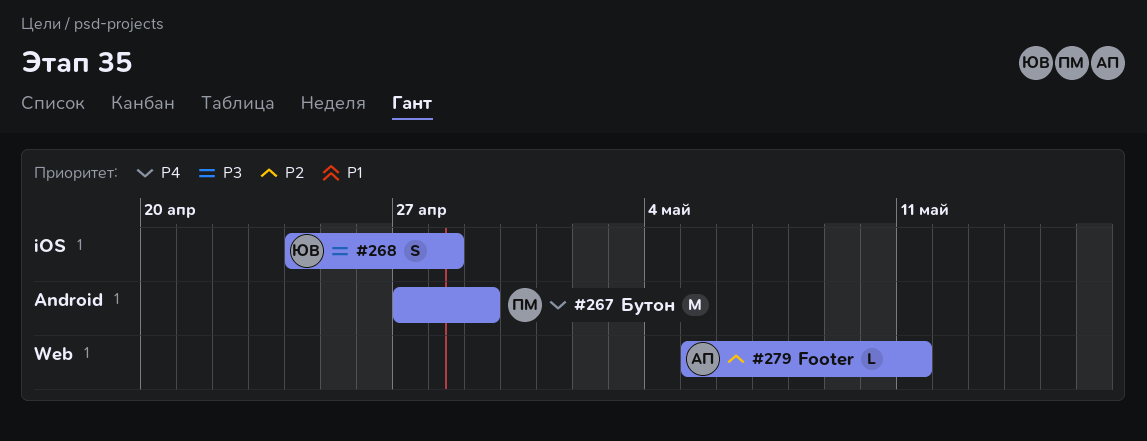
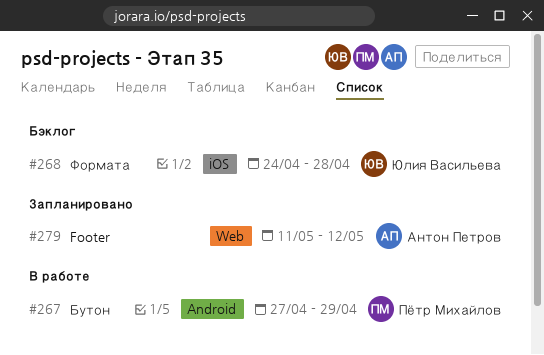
#279, start: May 5 -> May 11
#279, due: May 11 -> May 12

